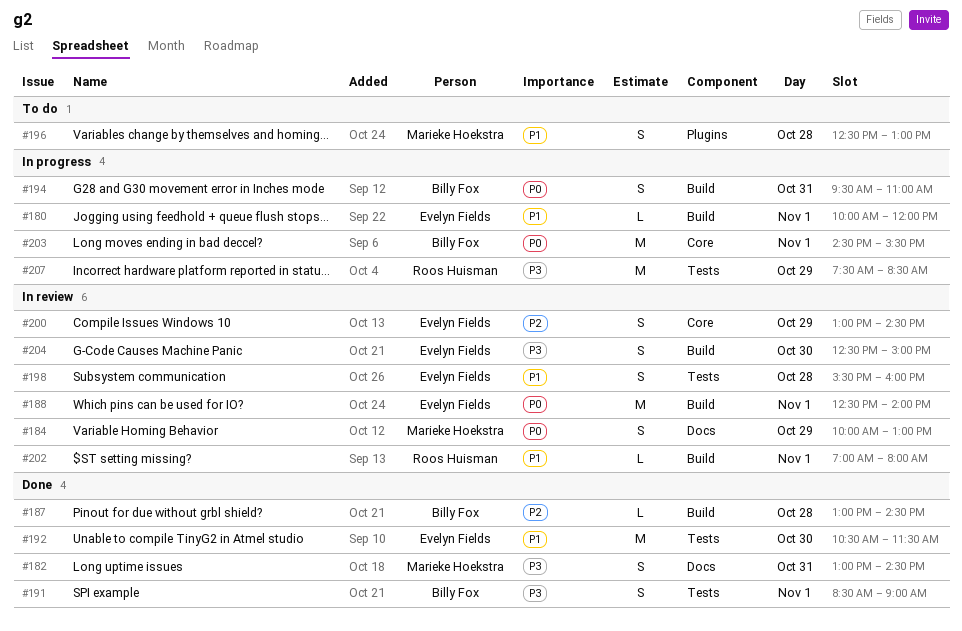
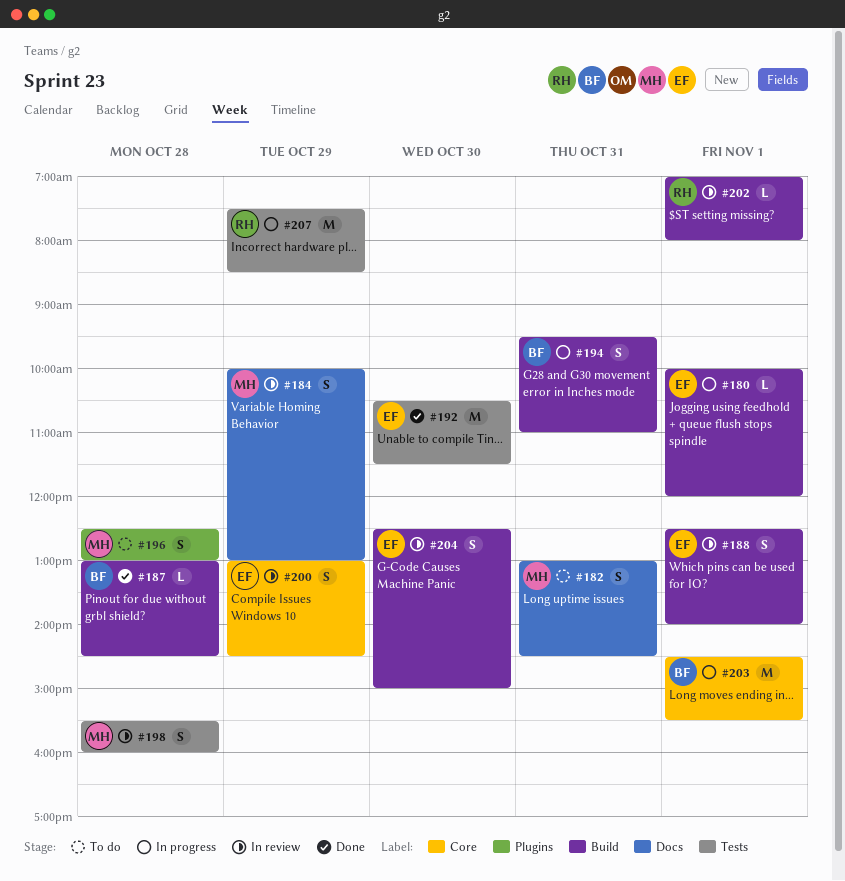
#182, status: Done -> To do
#188, estimate: M -> S
#191: present -> none
#198, owner: Evelyn Fields -> Marieke Hoekstra

